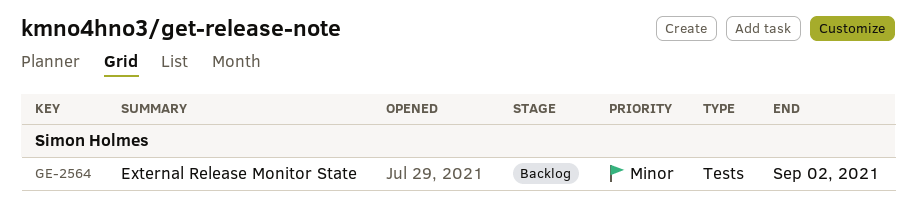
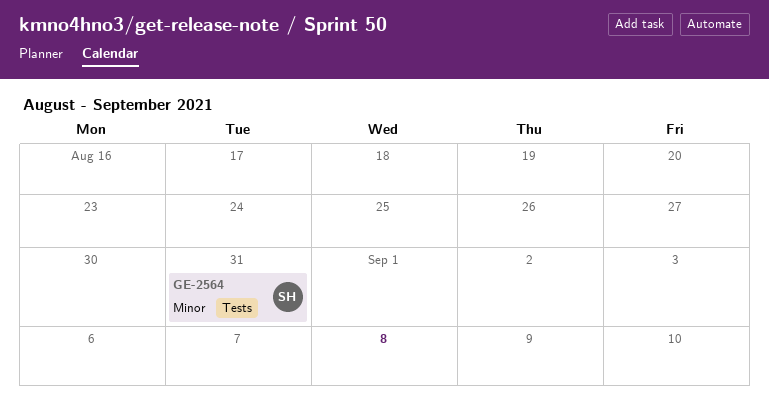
GE-2564, due: Sep 2 -> Aug 31

